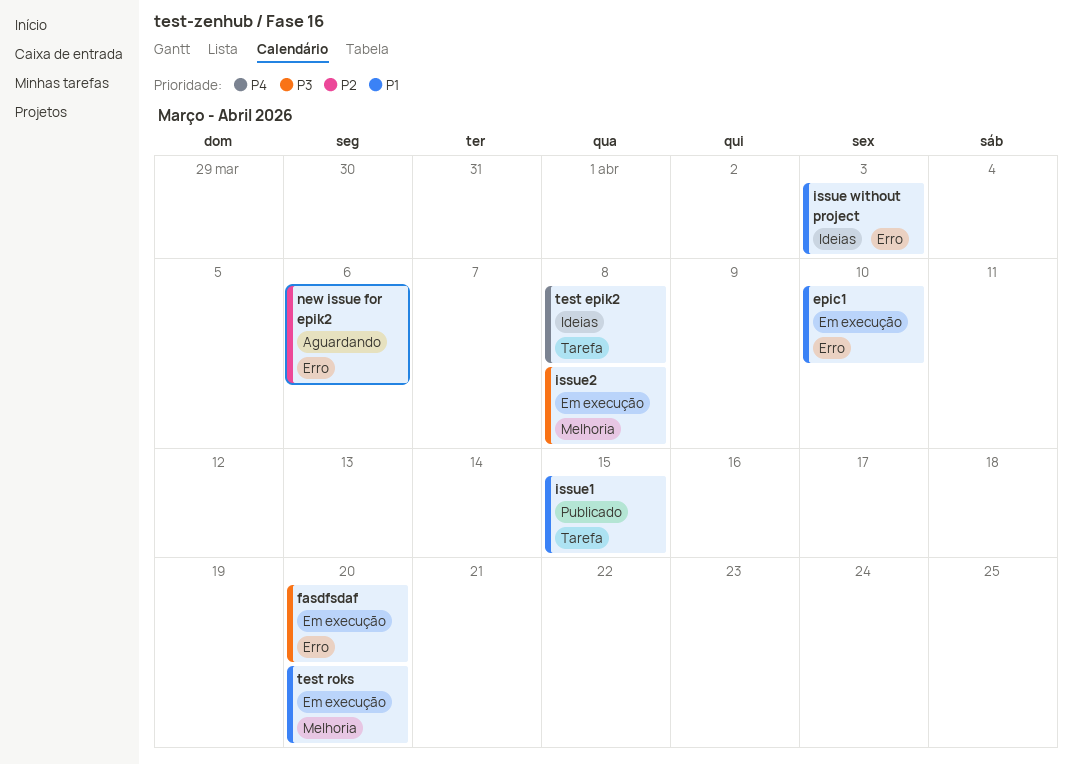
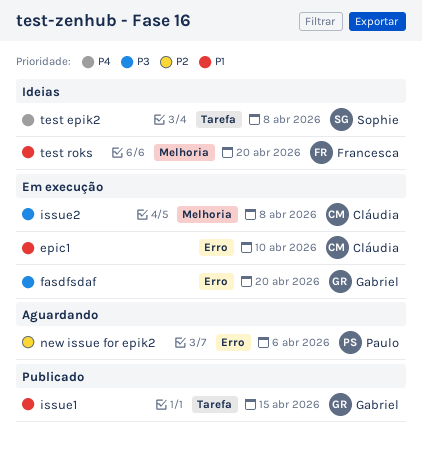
issue without project: present -> none
test roks, status: Em execução -> Ideias

